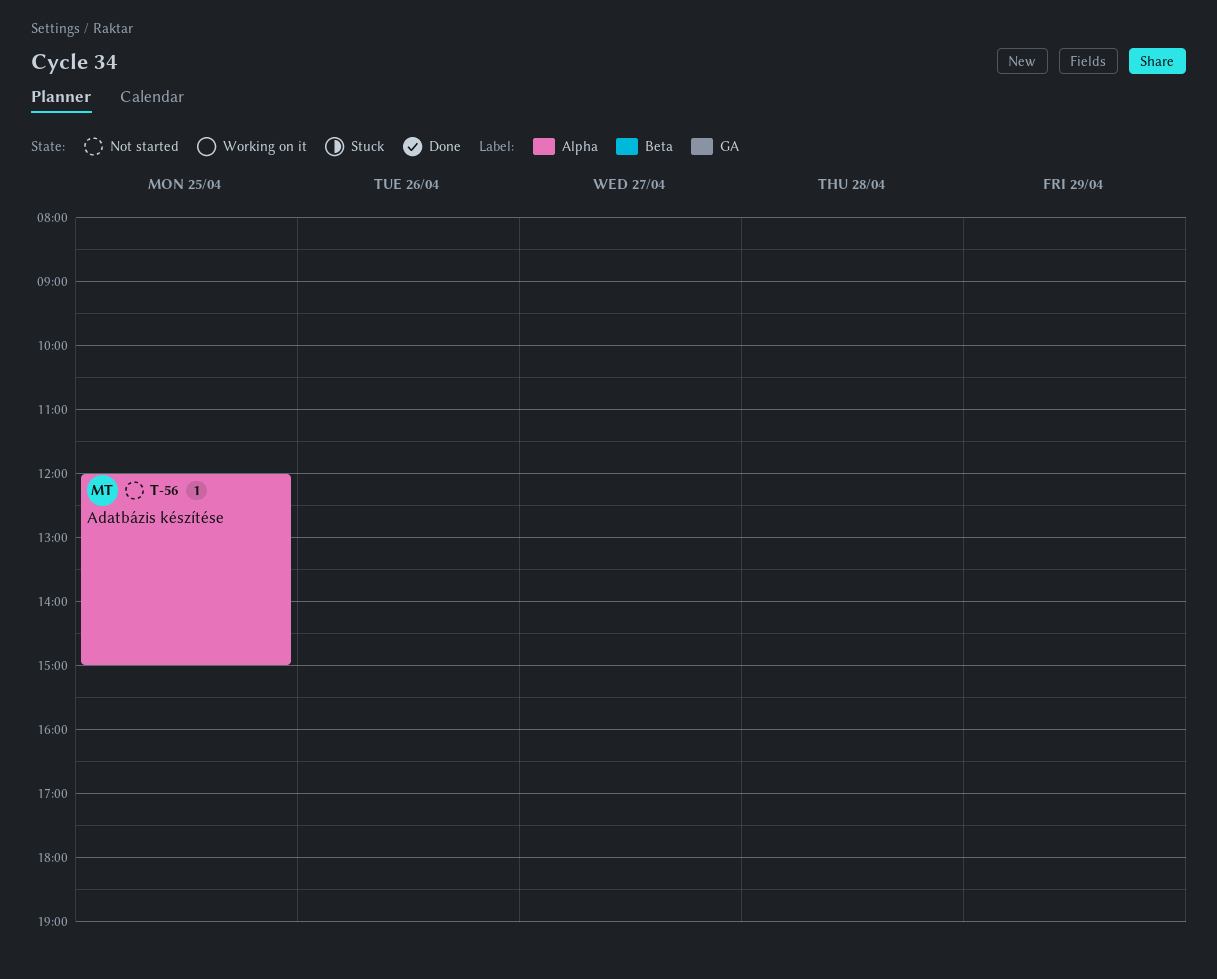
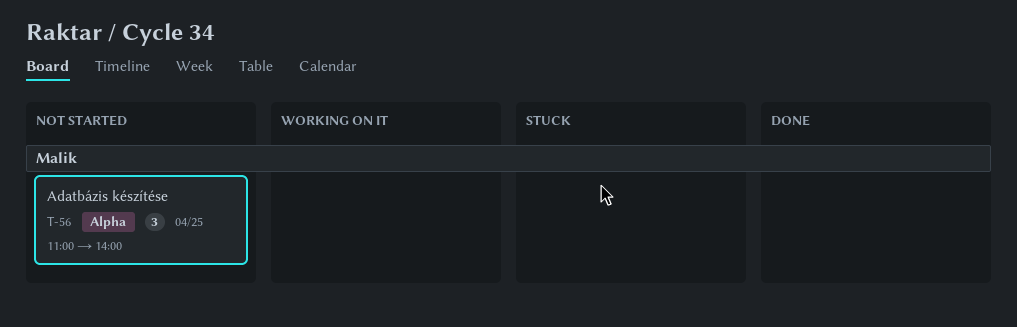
T-56, estimate: 1 -> 3
T-56, begins: 12:00 -> 11:00
T-56, ends: 15:00 -> 14:00

